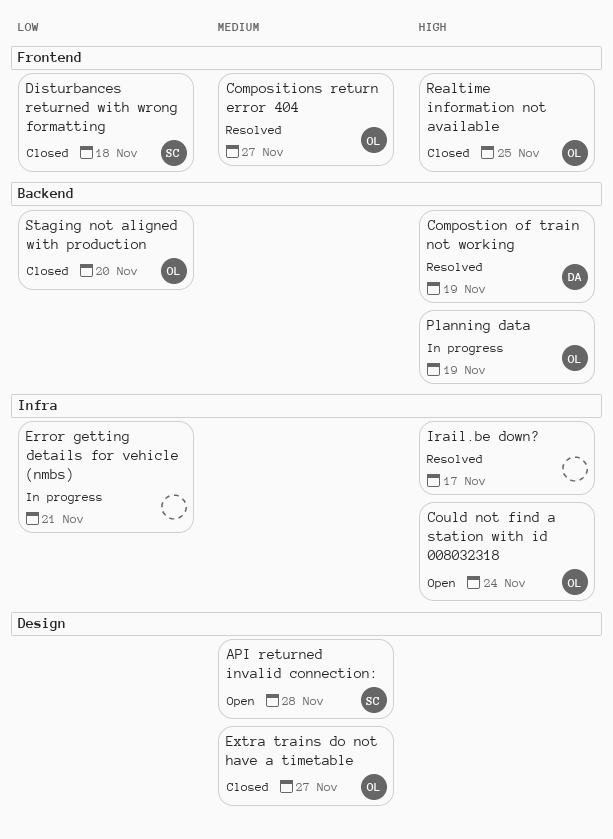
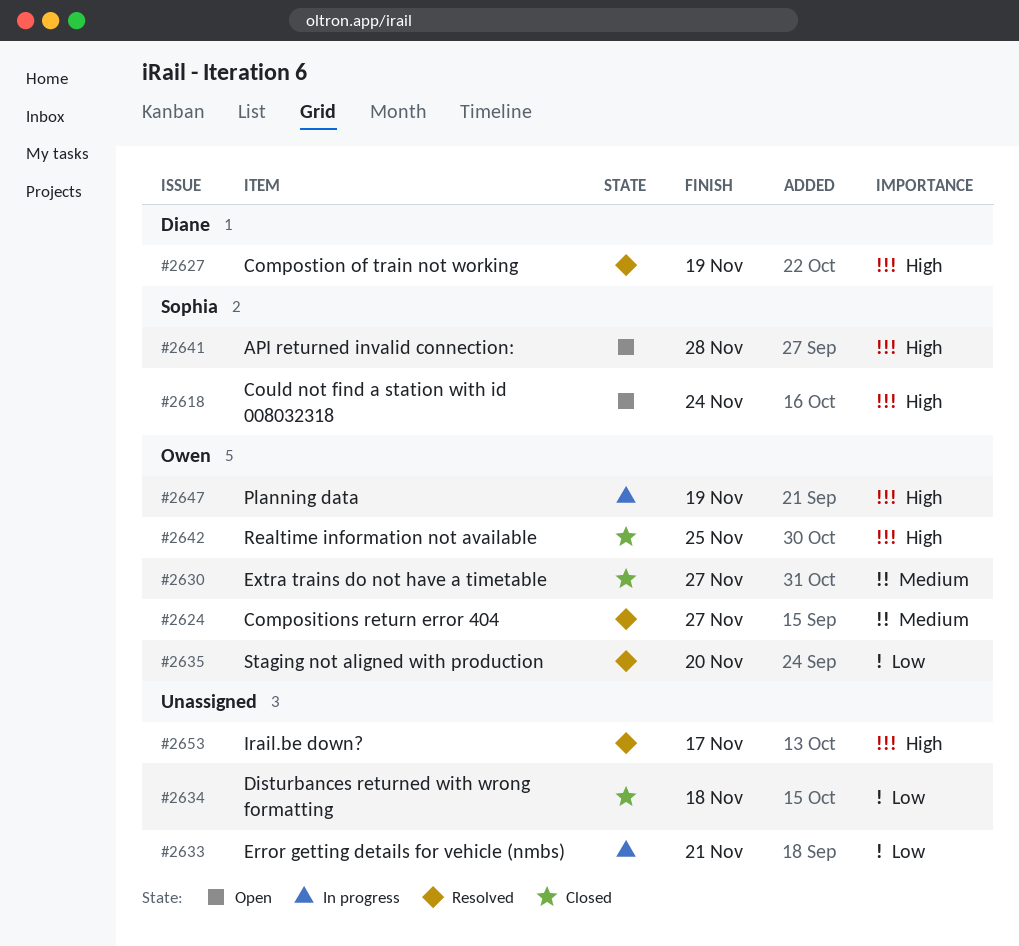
API returned invalid connection:, priority: Medium -> High
Could not find a station with id 008032318, owner: Owen -> Sophia
Disturbances returned with wrong formatting, owner: Sophia -> none
Staging not aligned with production, status: Closed -> Resolved

